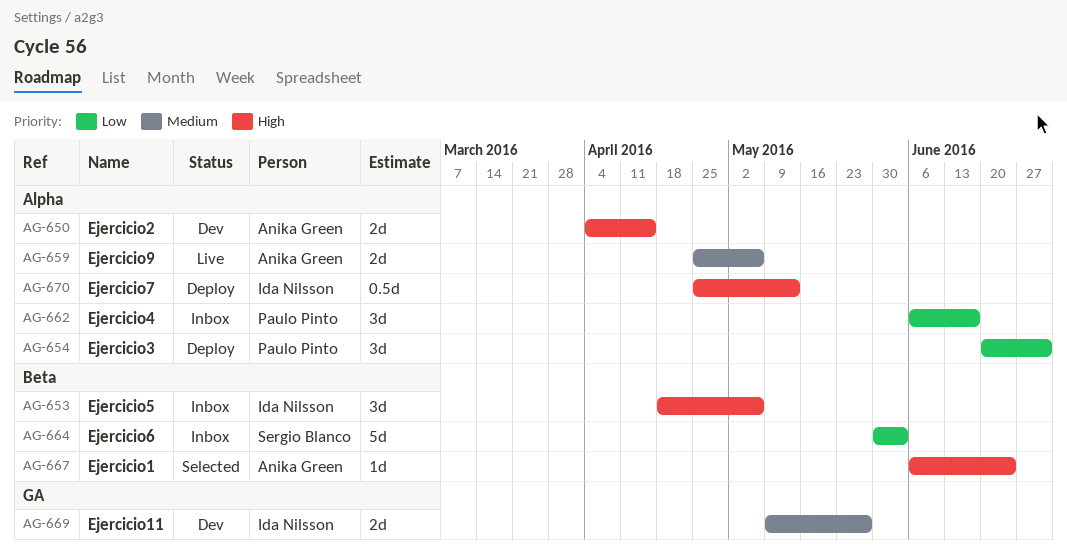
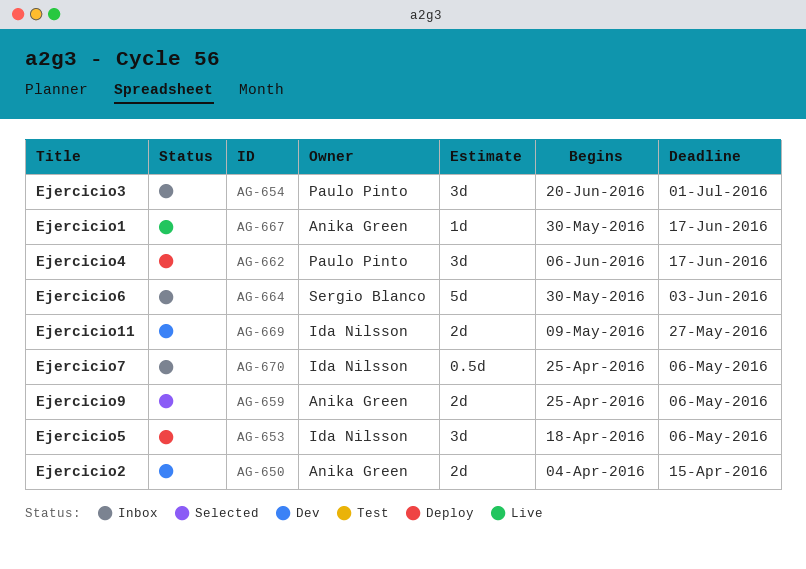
AG-653, status: Inbox -> Deploy
AG-654, status: Deploy -> Inbox
AG-659, status: Live -> Selected
AG-662, status: Inbox -> Deploy
AG-667, status: Selected -> Live
AG-667, start: Jun 6 -> May 30
AG-667, due: Jun 24 -> Jun 17
AG-670, status: Deploy -> Inbox
AG-670, due: May 13 -> May 6

